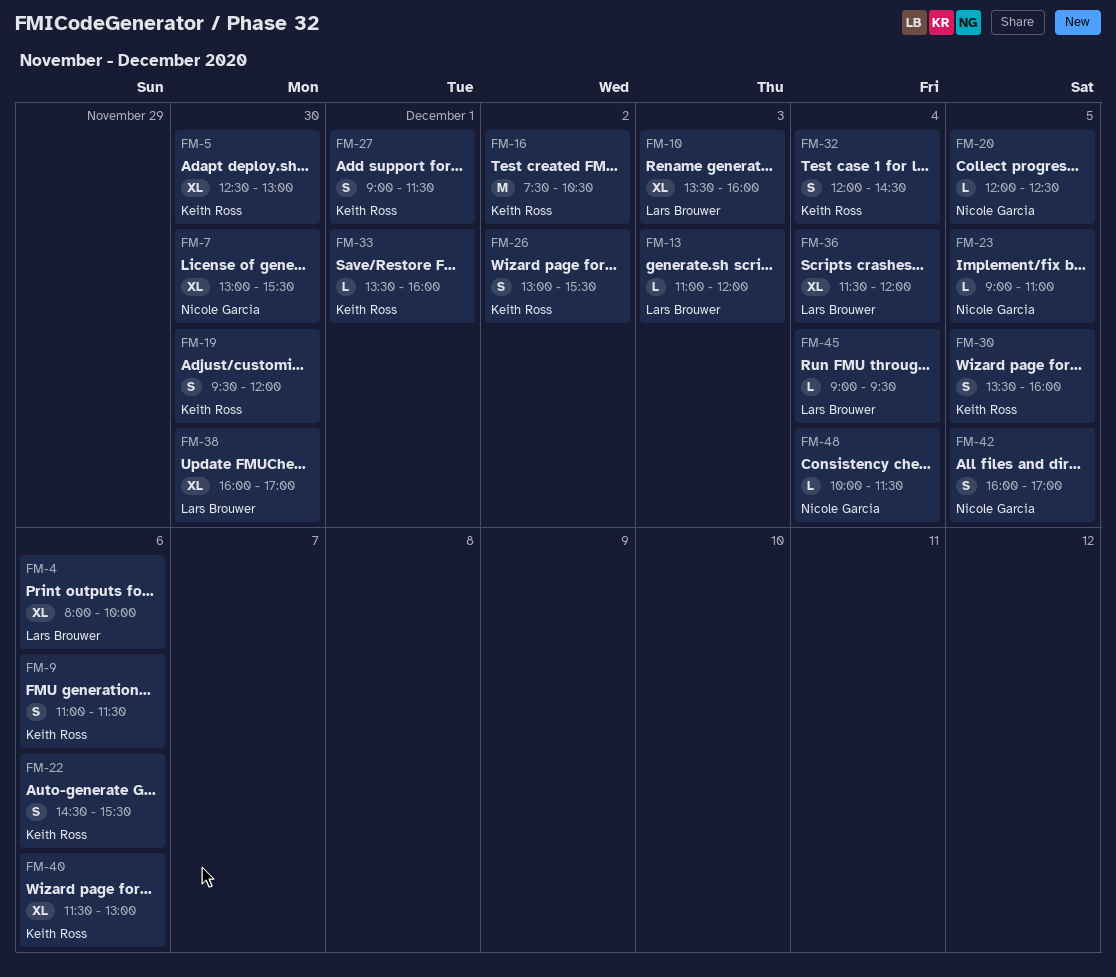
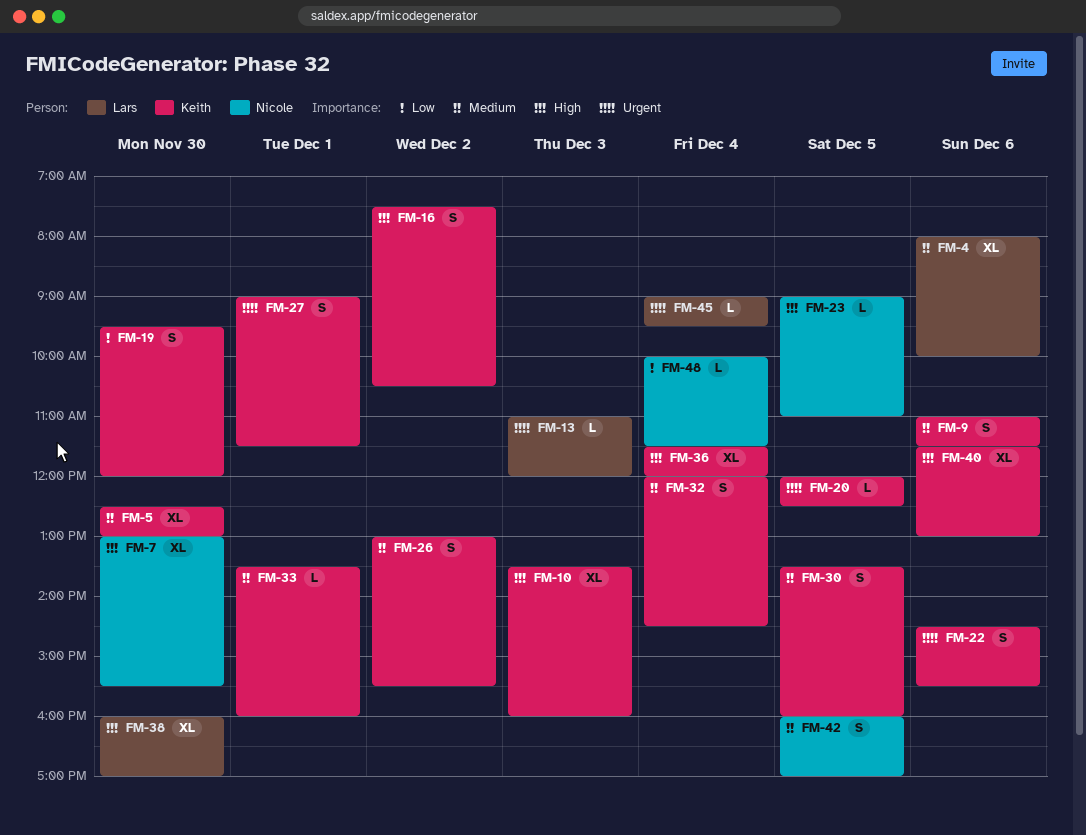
FM-10, owner: Lars Brouwer -> Keith Ross
FM-16, estimate: M -> S
FM-20, owner: Nicole Garcia -> Keith Ross
FM-36, owner: Lars Brouwer -> Keith Ross

